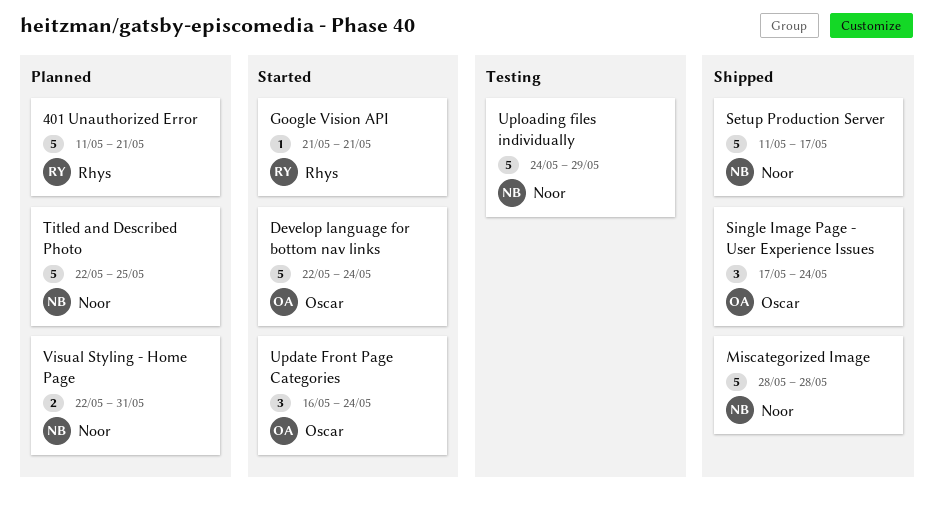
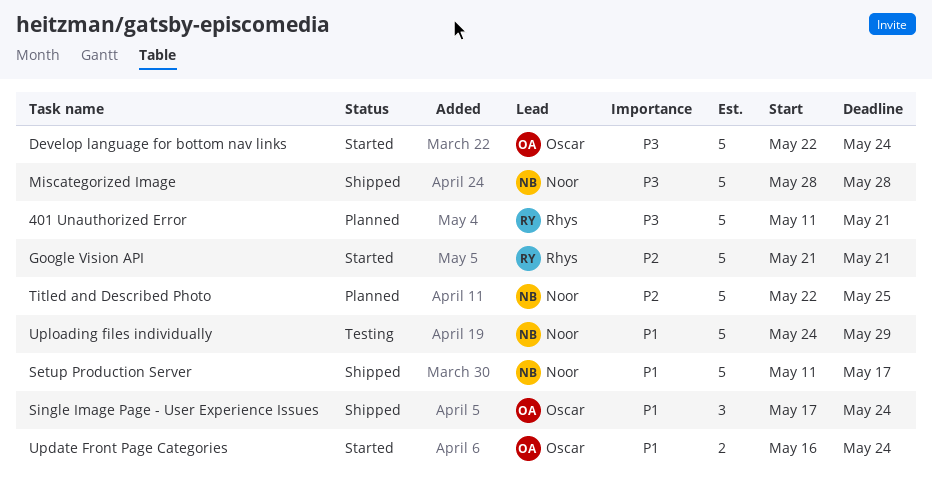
Google Vision API, estimate: 1 -> 5
Update Front Page Categories, estimate: 3 -> 2
Visual Styling - Home Page: present -> none

